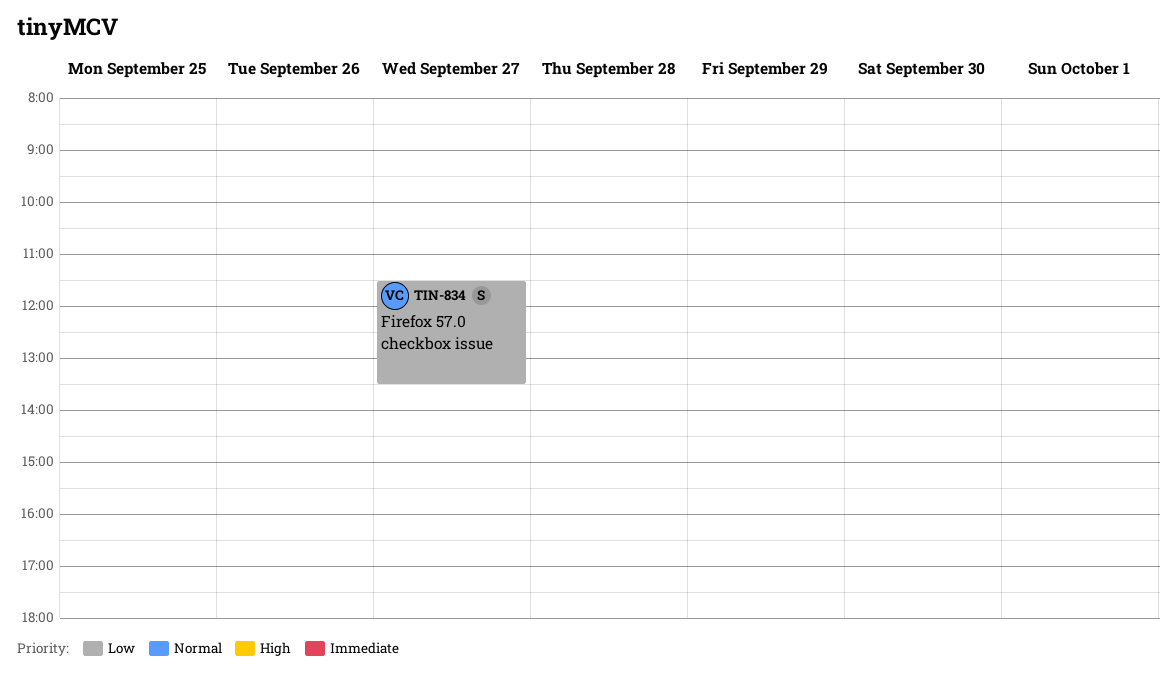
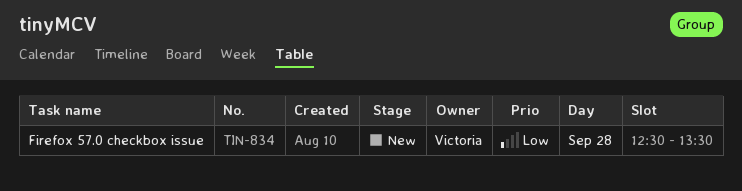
TIN-834, day: Sep 27 -> Sep 28
TIN-834, begins: 11:30 -> 12:30

